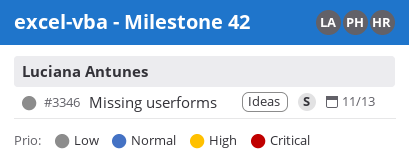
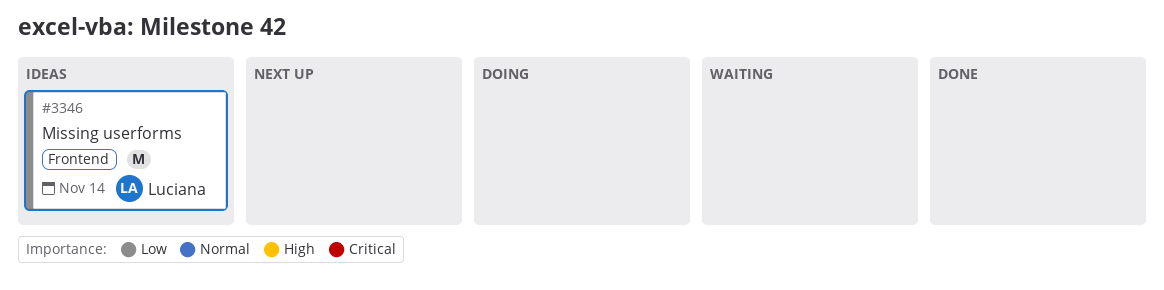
#3346, estimate: S -> M
#3346, due: Nov 13 -> Nov 14

